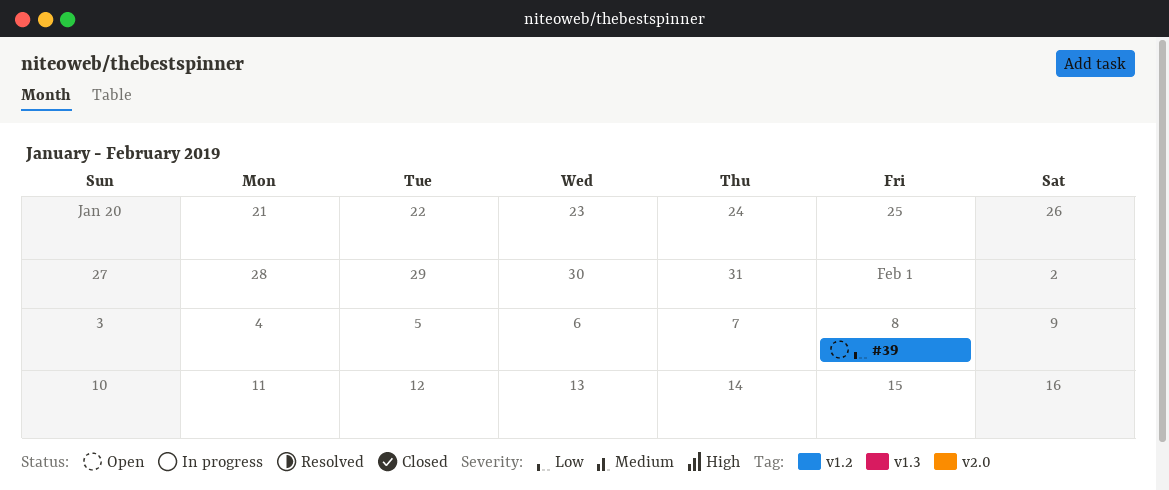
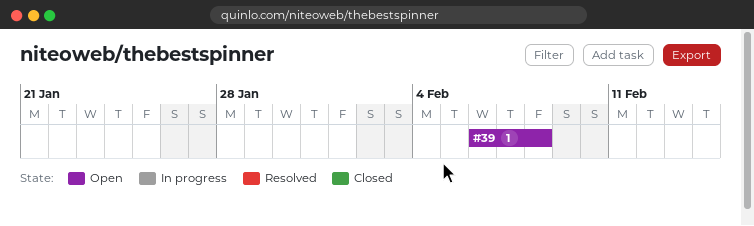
#39, start: Feb 8 -> Feb 6

